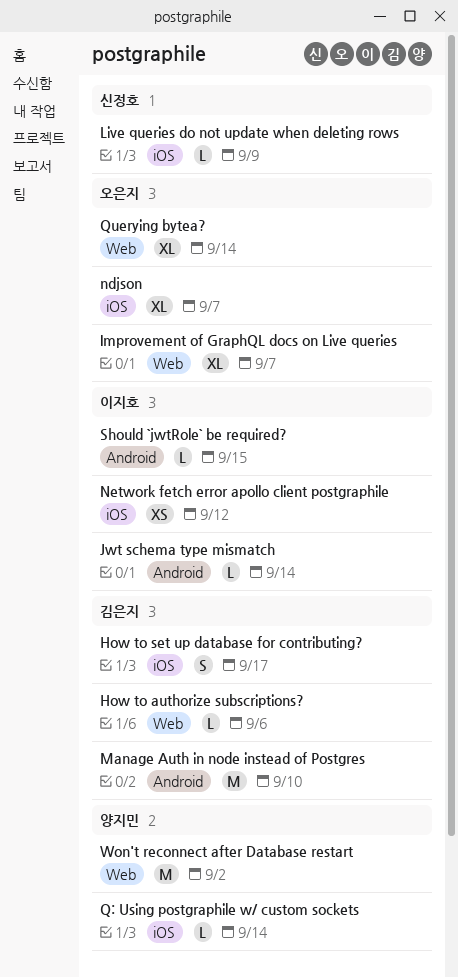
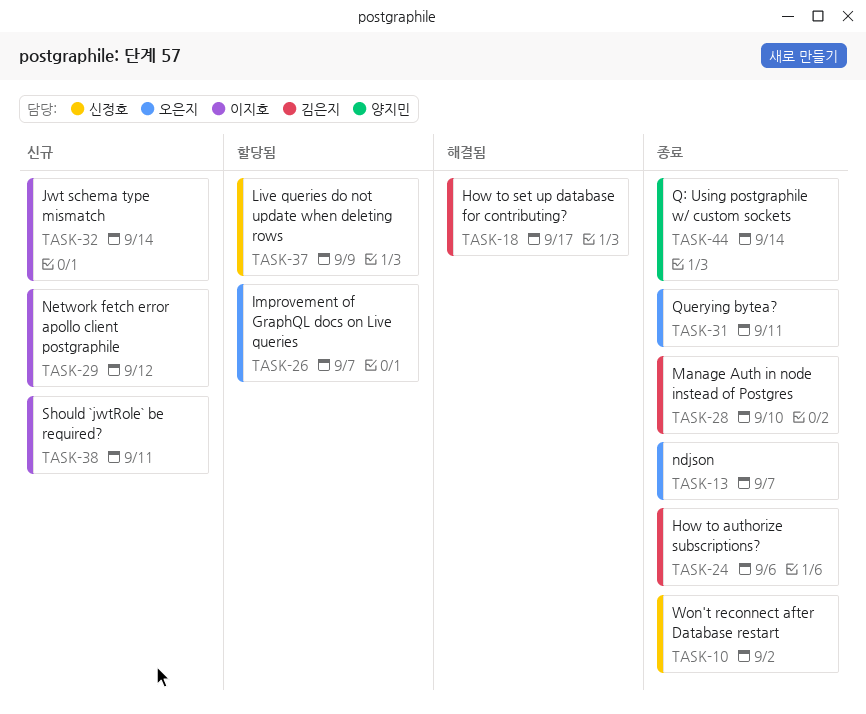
Querying bytea?, due: Sep 14 -> Sep 11
Should `jwtRole` be required?, due: Sep 15 -> Sep 11
Won't reconnect after Database restart, owner: 양지민 -> 신정호

